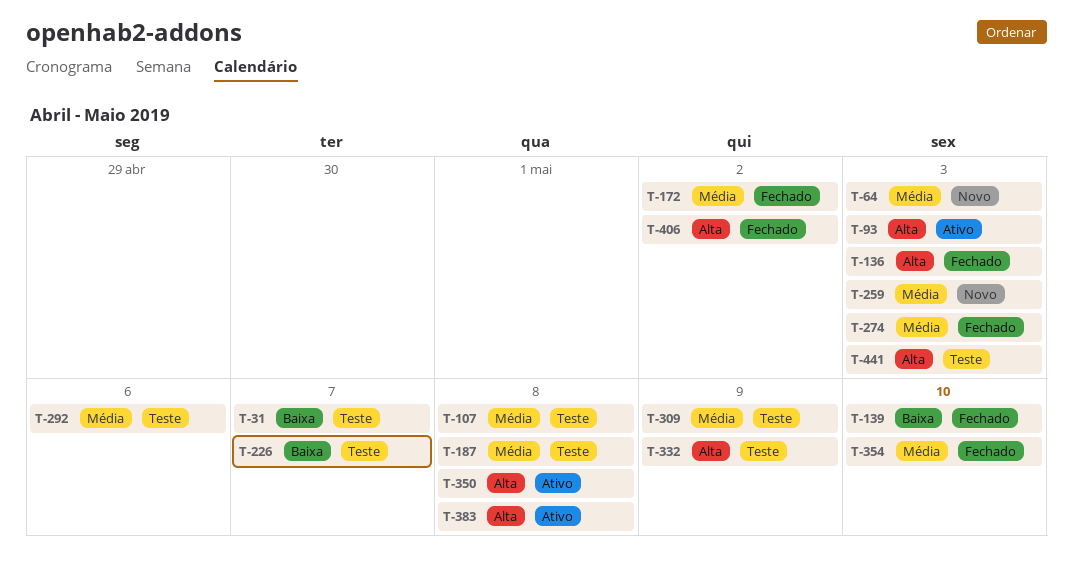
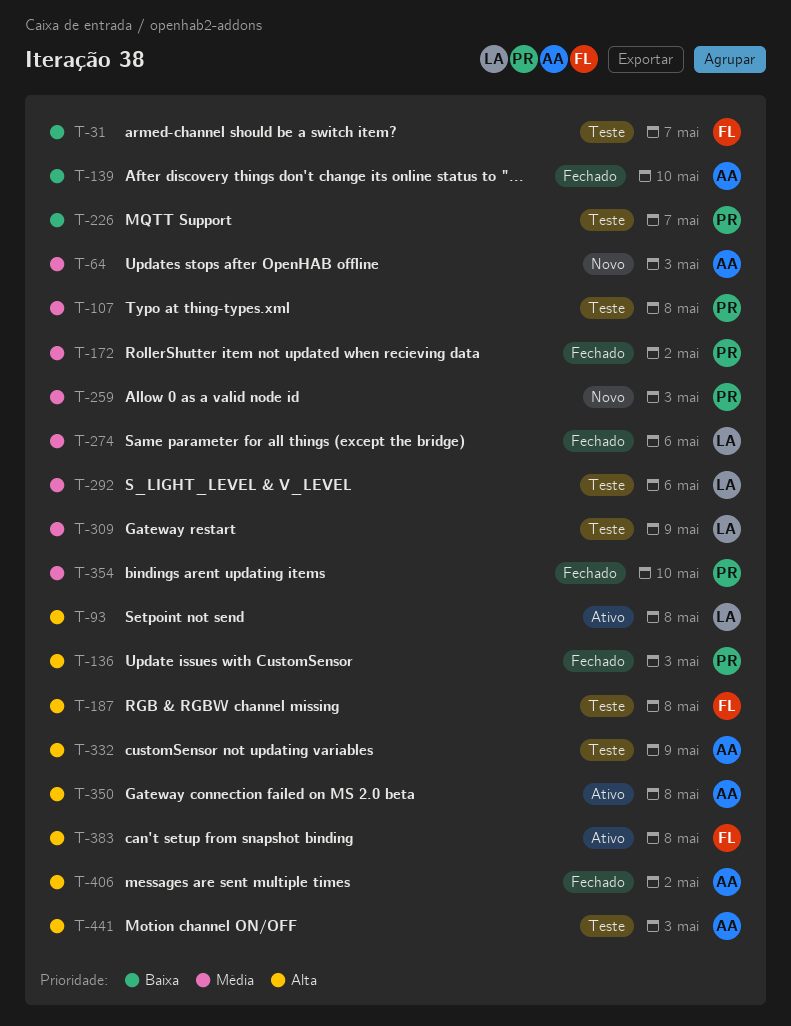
T-93, due: May 3 -> May 8
T-187, priority: Média -> Alta
T-274, due: May 3 -> May 6

